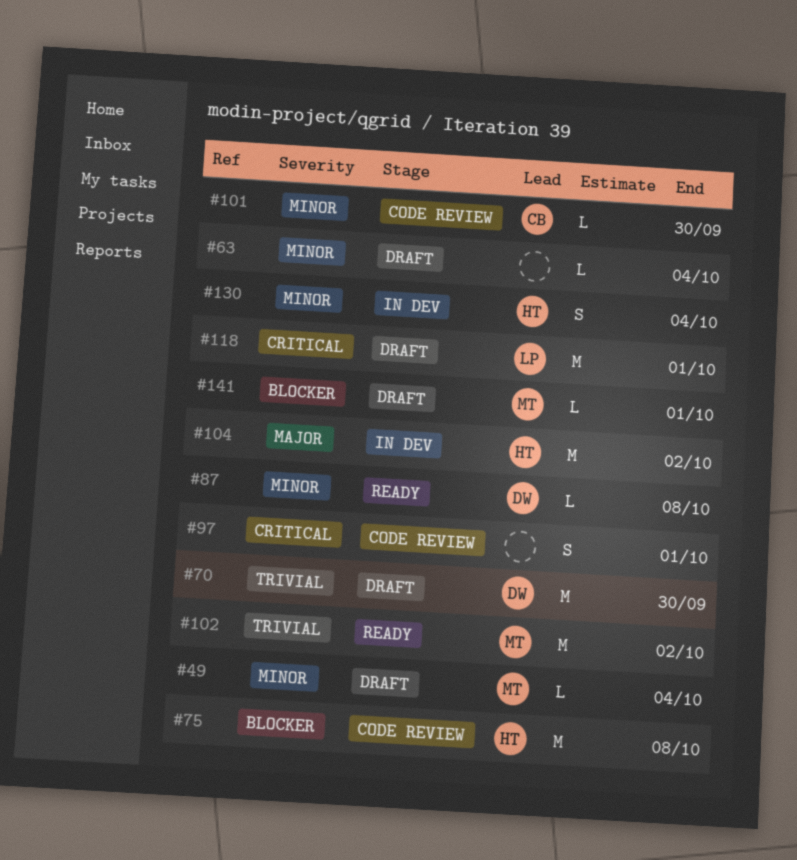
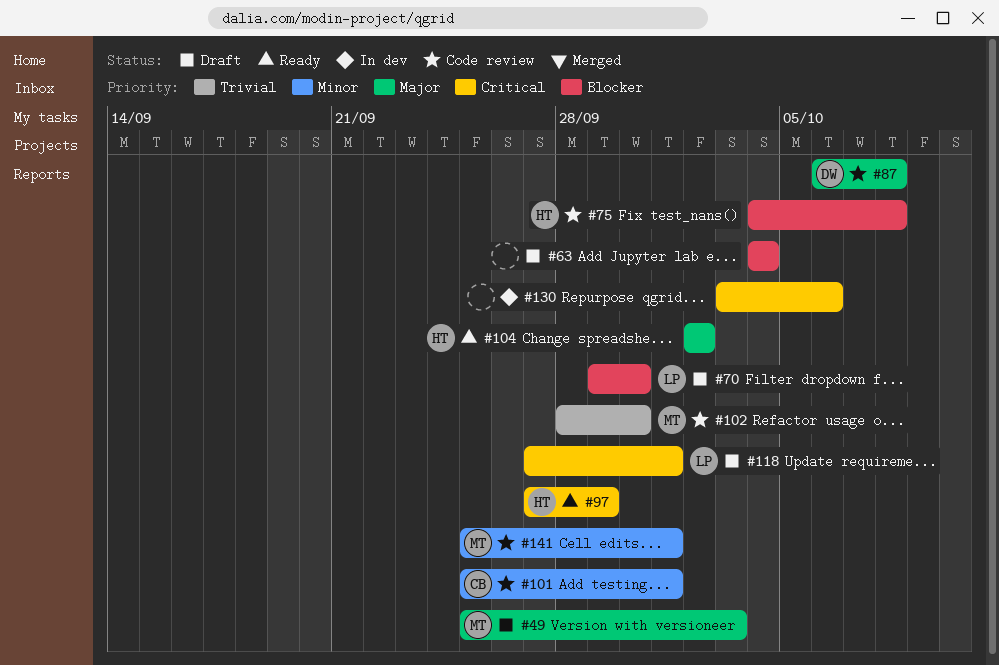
#49, priority: Minor -> Major
#49, due: Oct 4 -> Oct 3
#63, priority: Minor -> Blocker
#70, owner: DW -> LP
#70, priority: Trivial -> Blocker
#87, status: Ready -> Code review
#87, priority: Minor -> Major
#97, status: Code review -> Ready
#97, owner: none -> HT
#97, due: Oct 1 -> Sep 29
#101, due: Sep 30 -> Oct 1
#102, status: Ready -> Code review
#102, due: Oct 2 -> Sep 30
#104, status: In dev -> Ready
#130, owner: HT -> none
#130, priority: Minor -> Critical
#130, due: Oct 4 -> Oct 6
#141, status: Draft -> Code review
#141, priority: Blocker -> Minor

